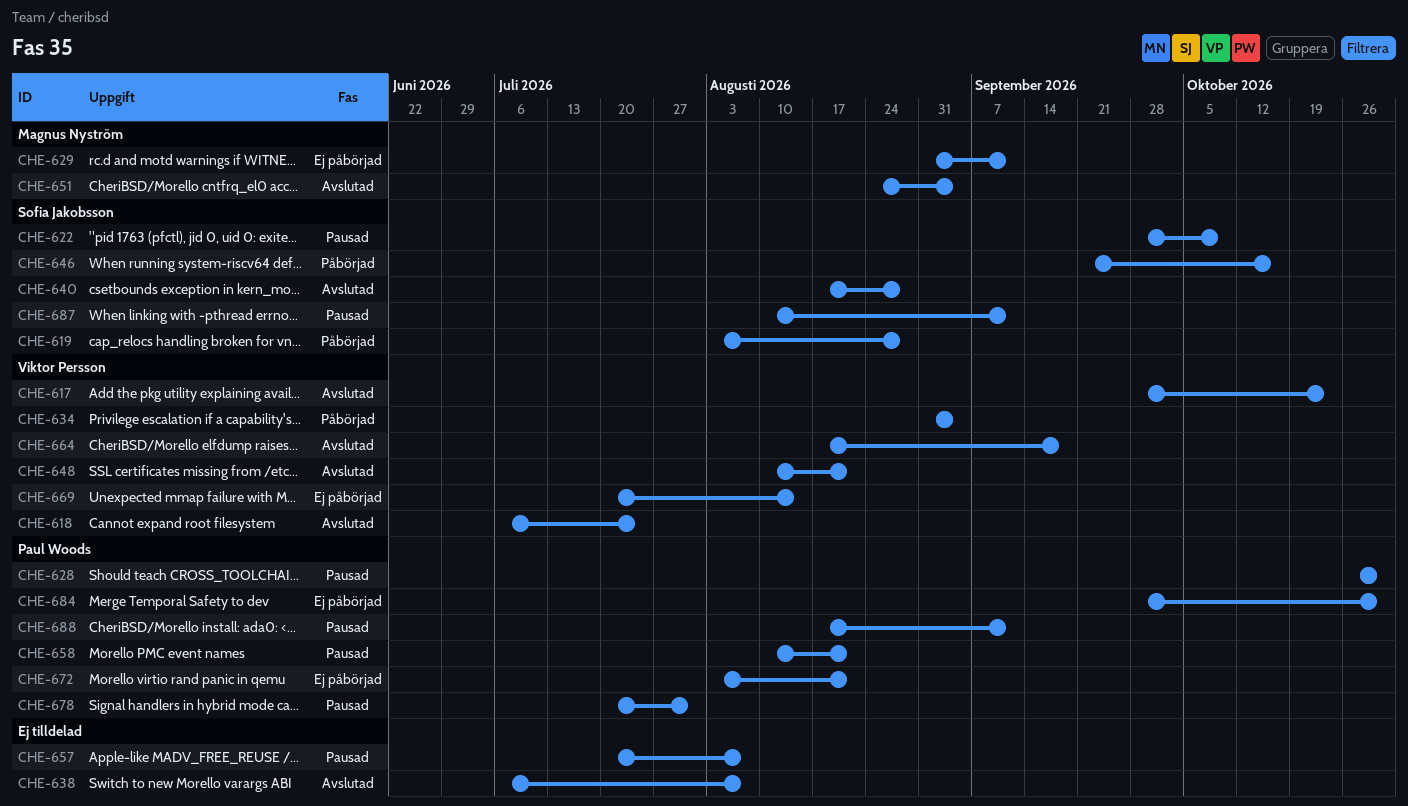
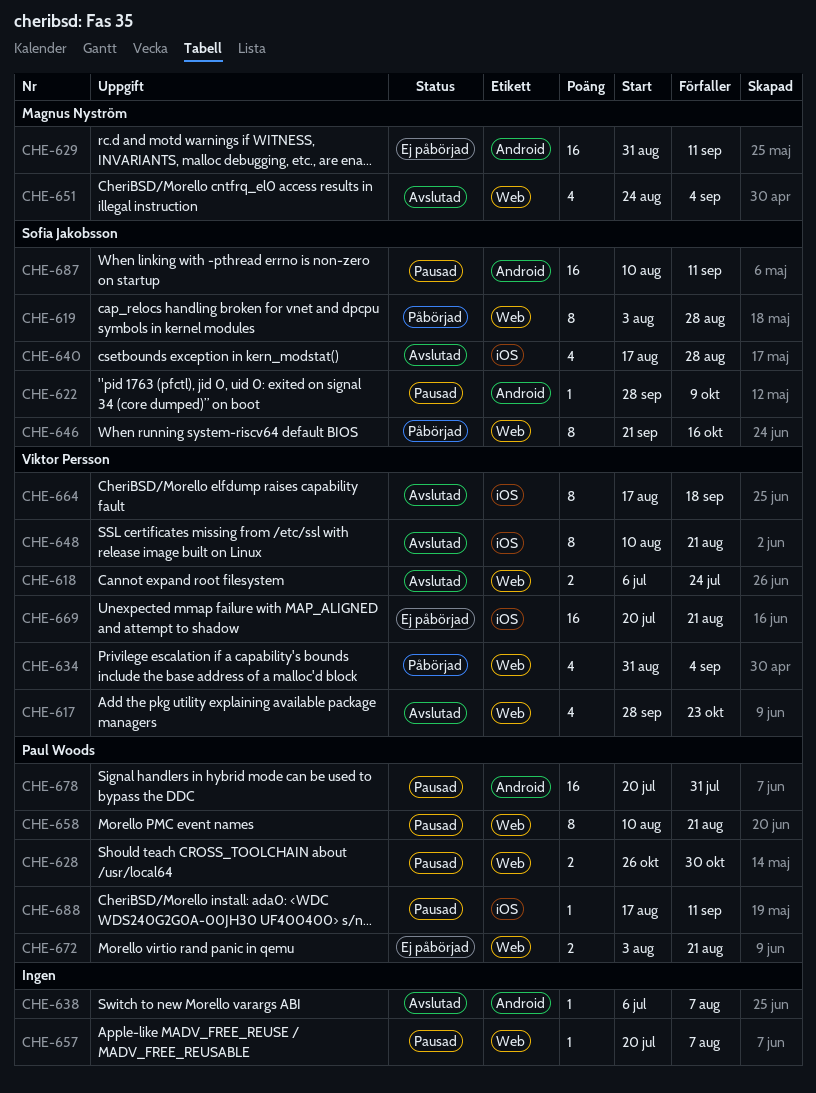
CHE-669, due: Aug 14 -> Aug 21
CHE-684: present -> none

